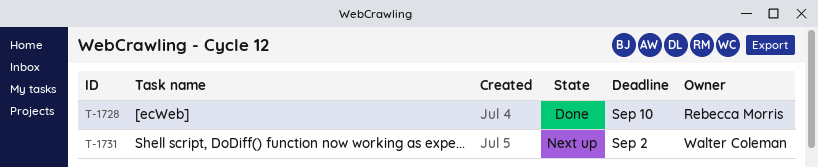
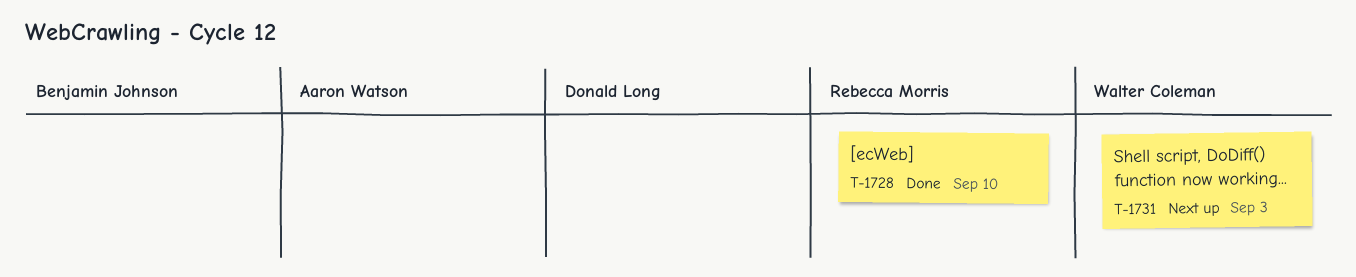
T-1731, due: Sep 2 -> Sep 3

